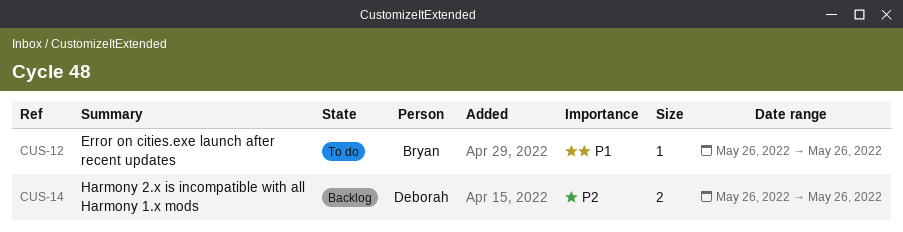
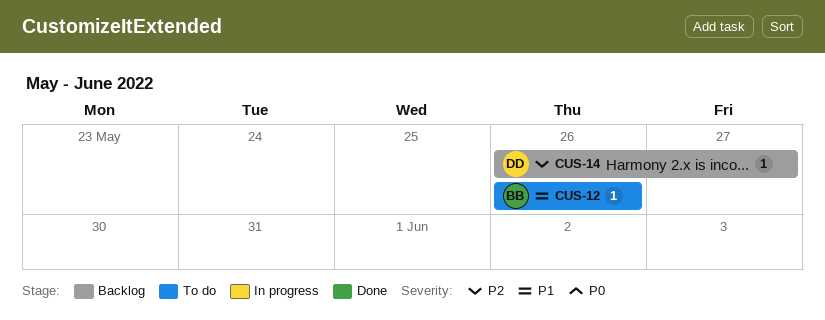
CUS-14, estimate: 2 -> 1
CUS-14, due: May 26 -> May 27

